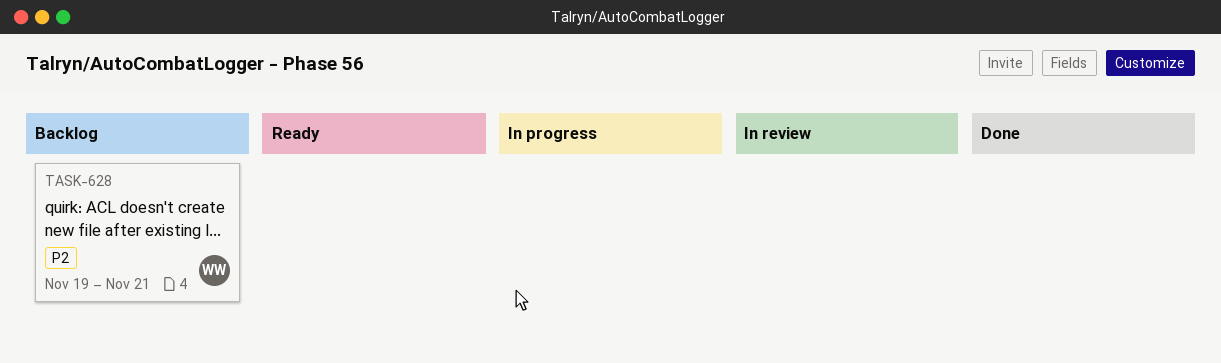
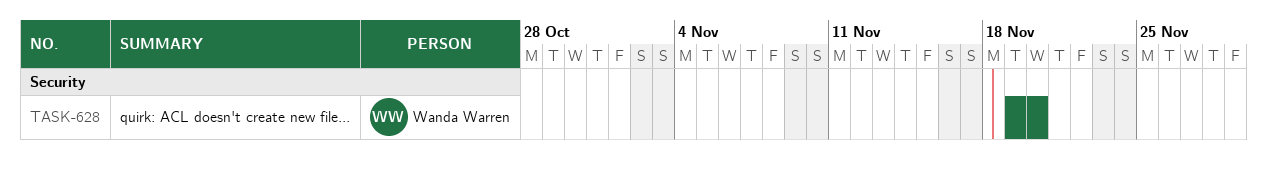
TASK-628, due: Nov 21 -> Nov 20

